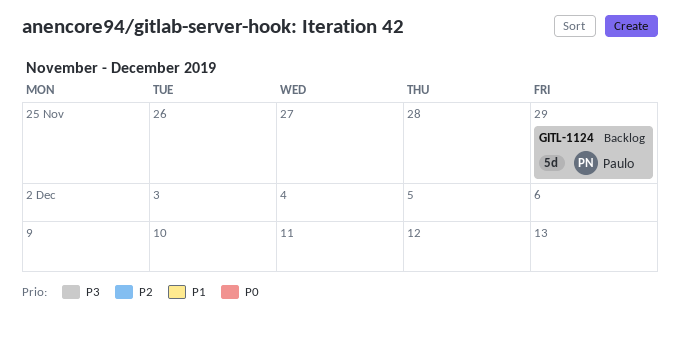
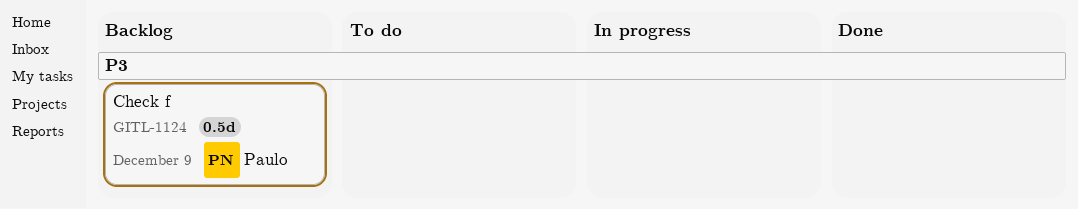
GITL-1124, estimate: 5d -> 0.5d
GITL-1124, due: Nov 29 -> Dec 9

